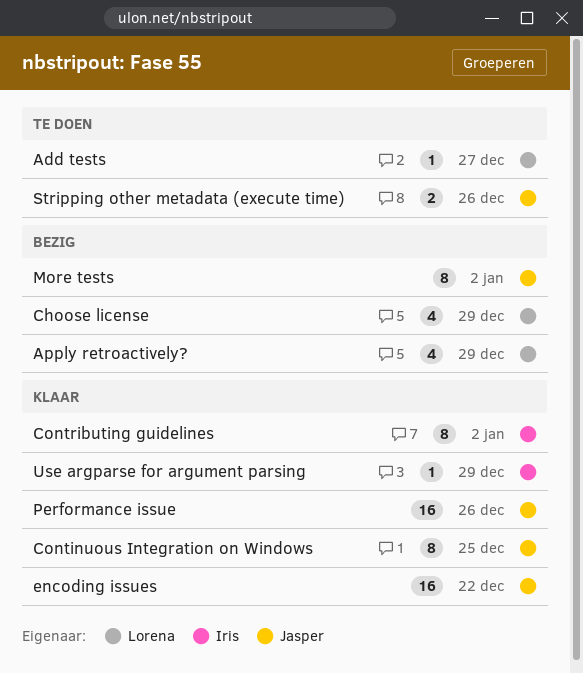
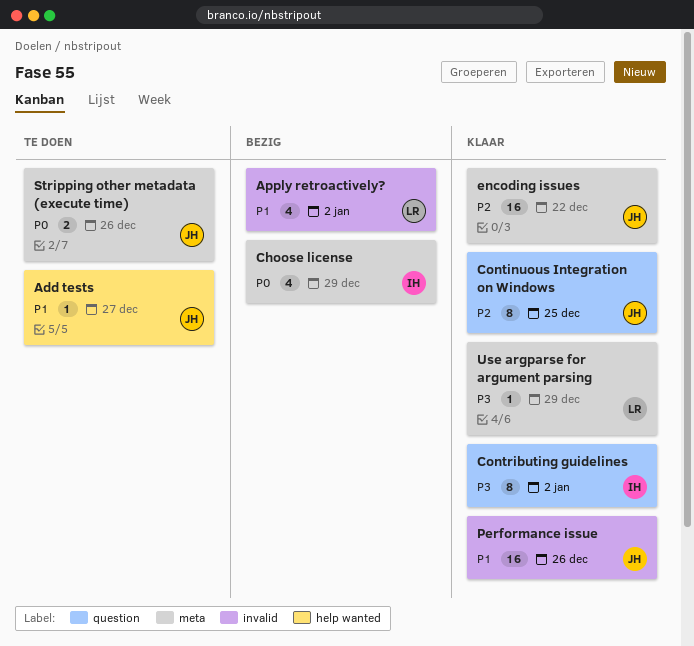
Add tests, owner: Lorena -> Jasper
Apply retroactively?, due: Dec 29 -> Jan 2
Choose license, owner: Lorena -> Iris
More tests: present -> none
Use argparse for argument parsing, owner: Iris -> Lorena

